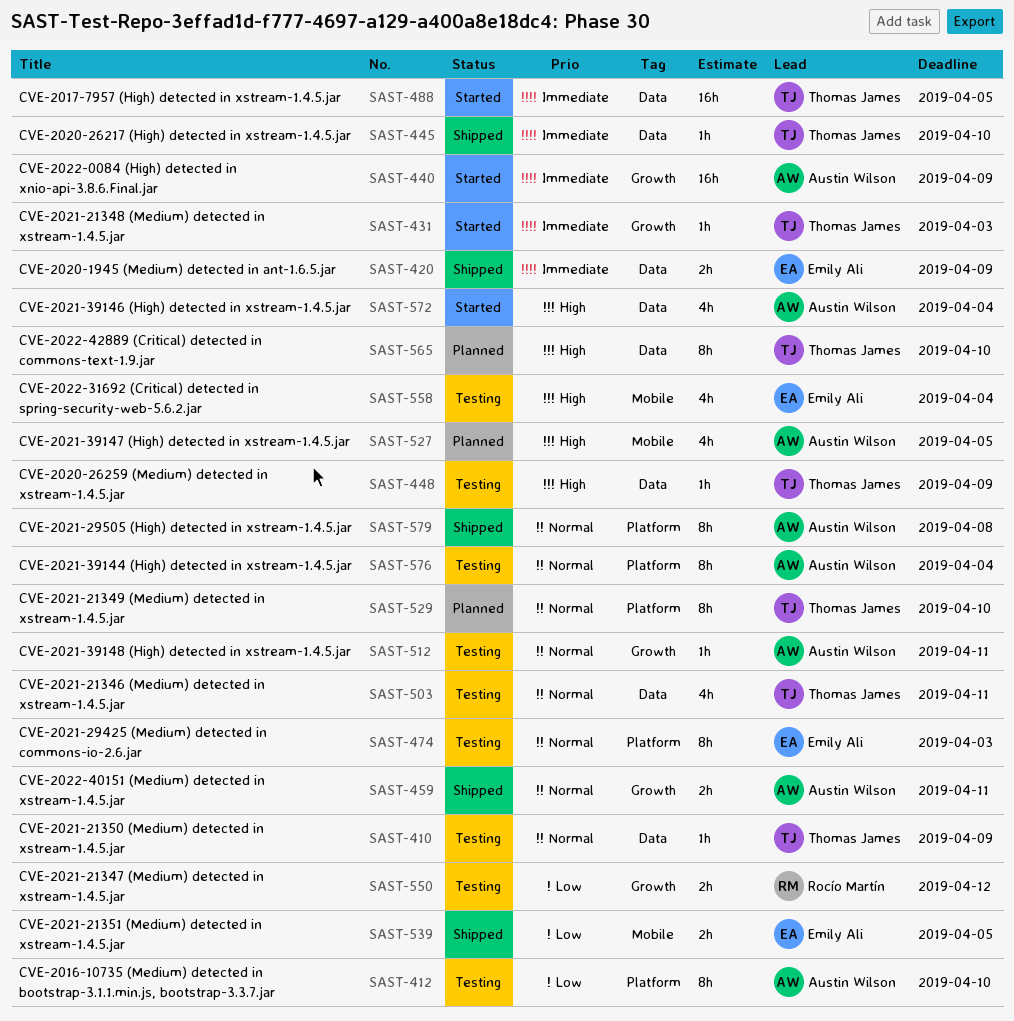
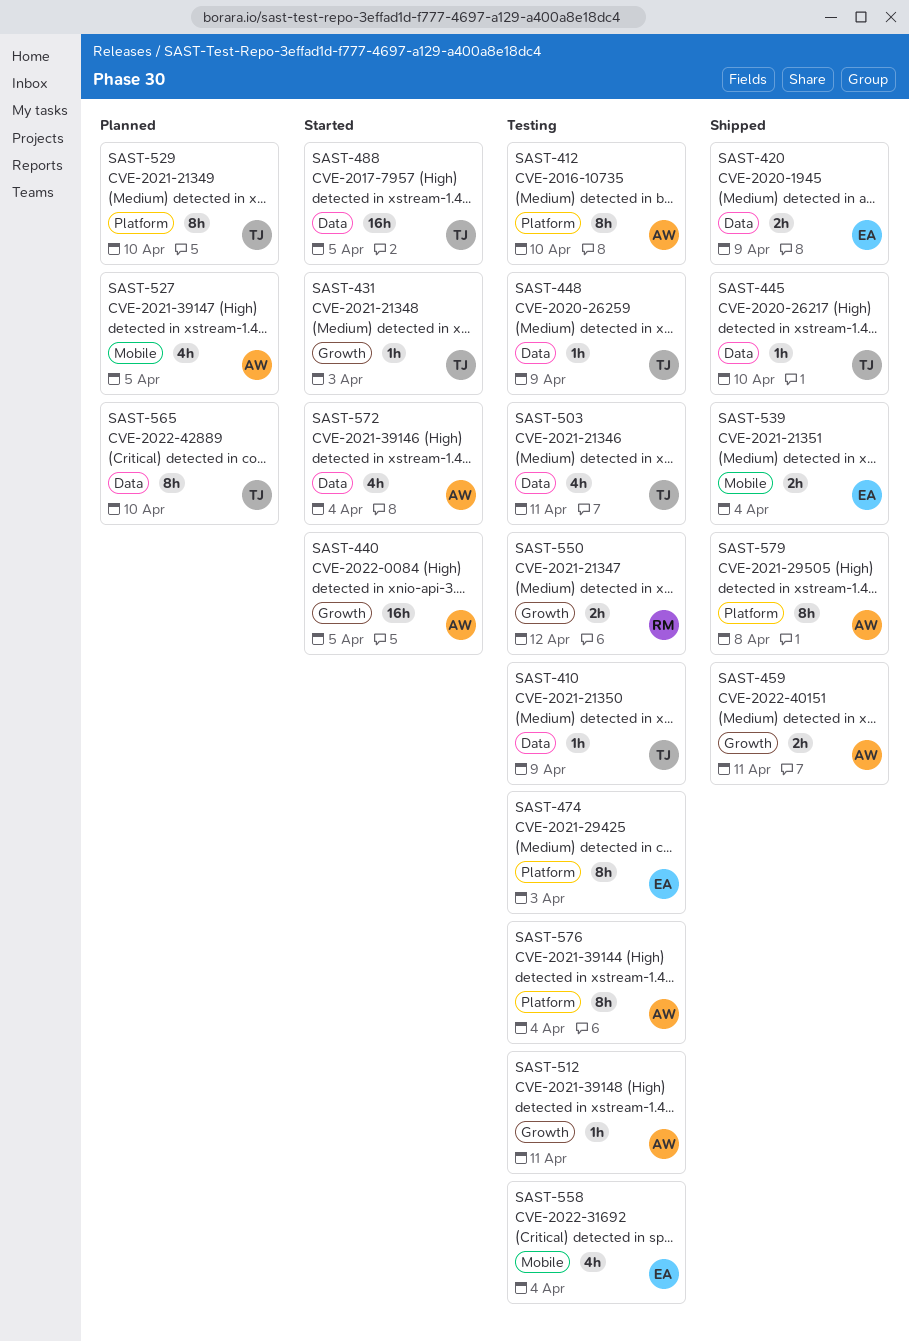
SAST-440, due: Apr 9 -> Apr 5
SAST-539, due: Apr 5 -> Apr 4

